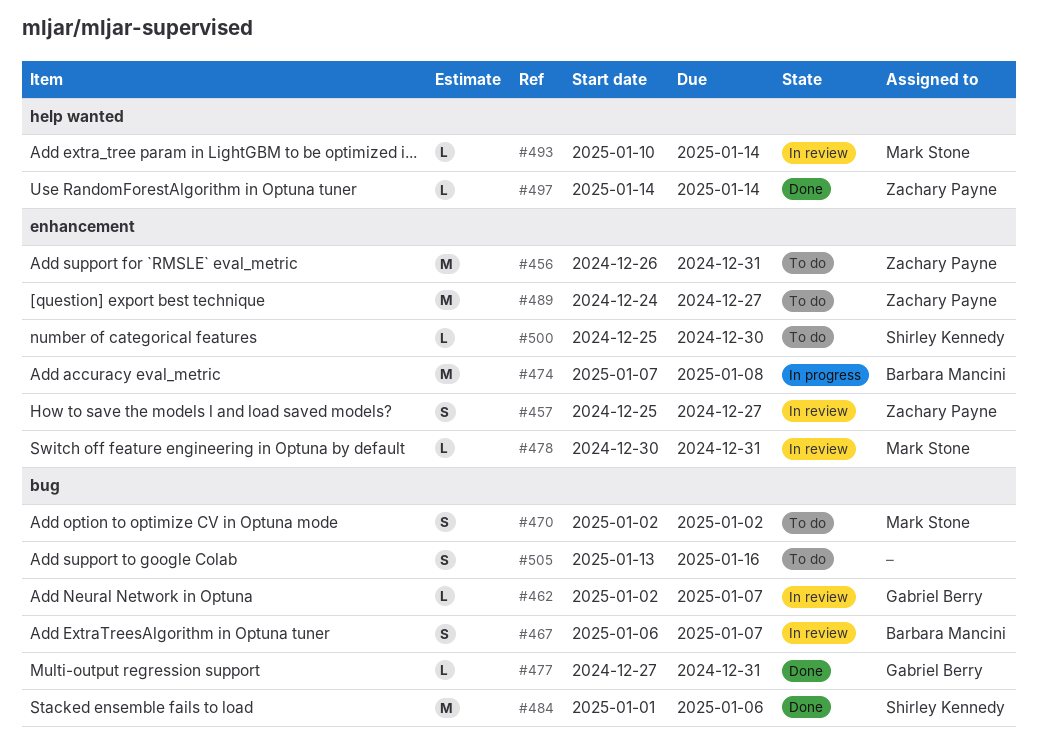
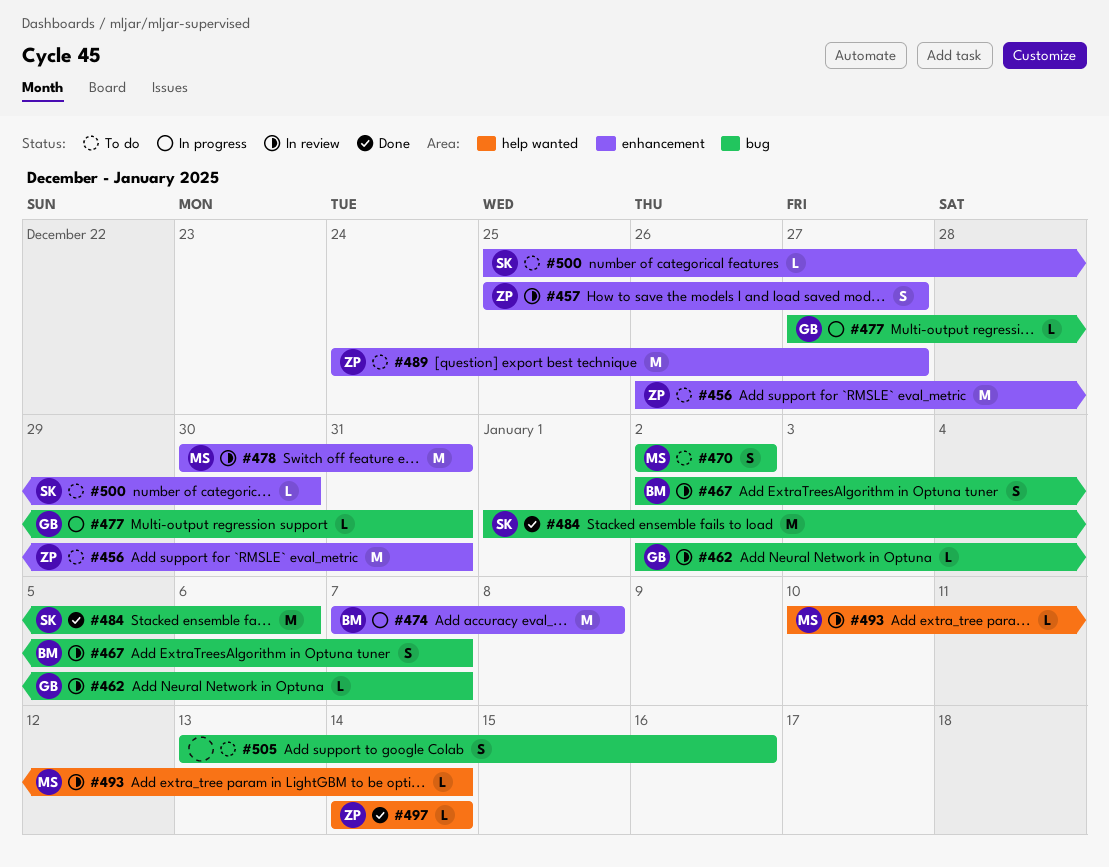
#467, start: Jan 6 -> Jan 2
#477, status: Done -> In progress
#478, estimate: L -> M

